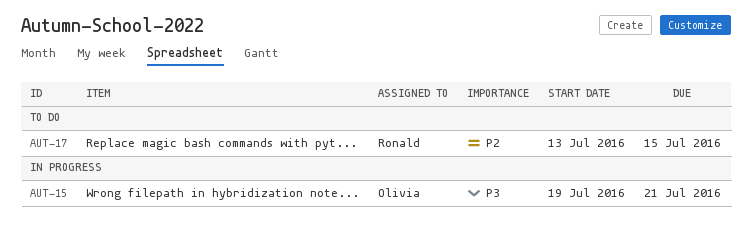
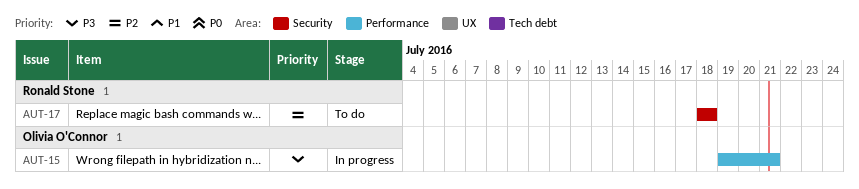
AUT-17, start: Jul 13 -> Jul 18
AUT-17, due: Jul 15 -> Jul 18

